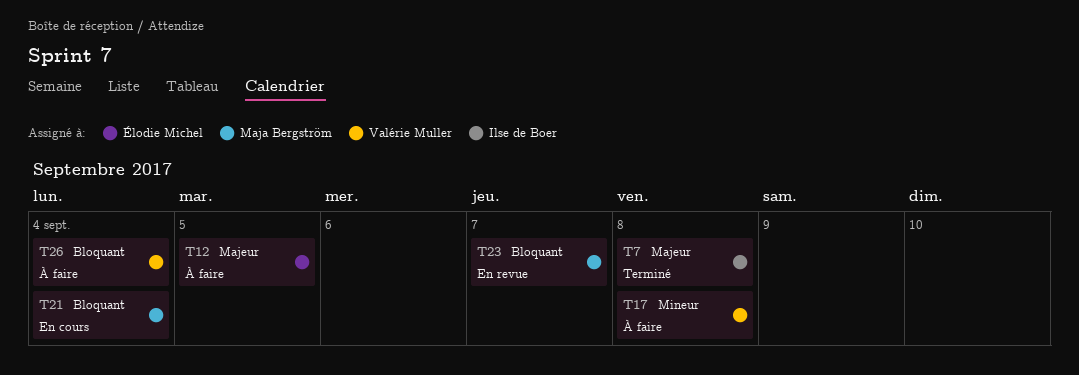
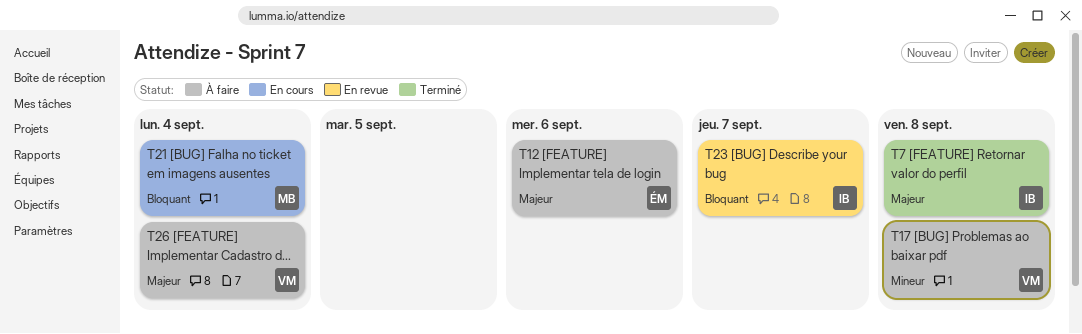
T12, due: Sep 5 -> Sep 6
T23, owner: Maja Bergström -> Ilse de Boer
T26, priority: Bloquant -> Majeur

